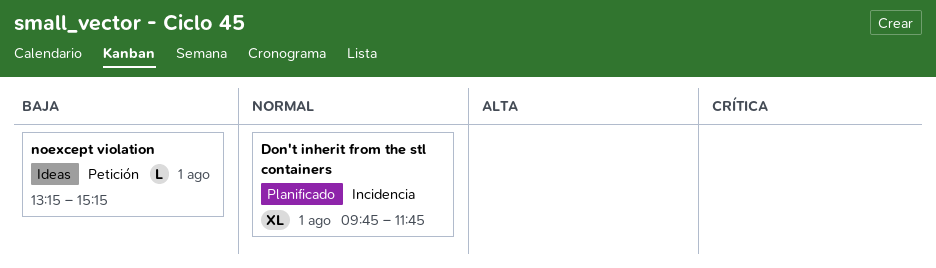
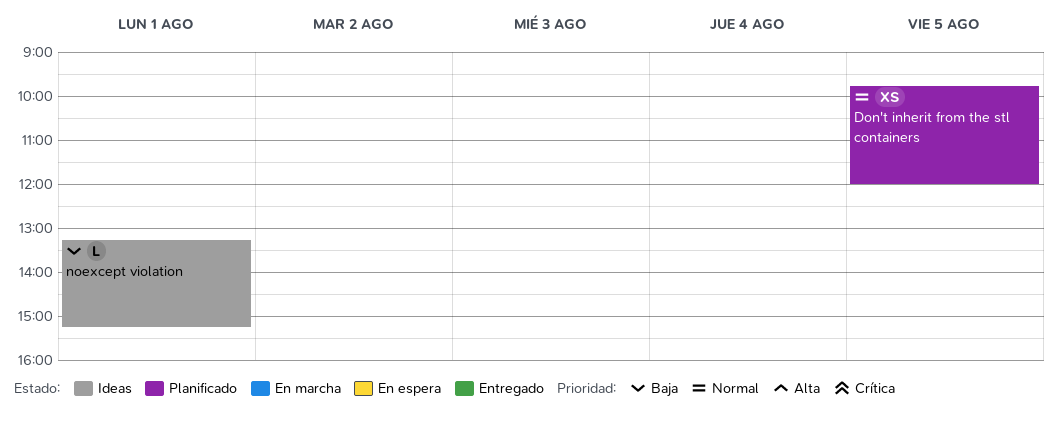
Don't inherit from the stl containers, estimate: XL -> XS
Don't inherit from the stl containers, day: Aug 1 -> Aug 5
Don't inherit from the stl containers, ends: 11:45 -> 12:00

